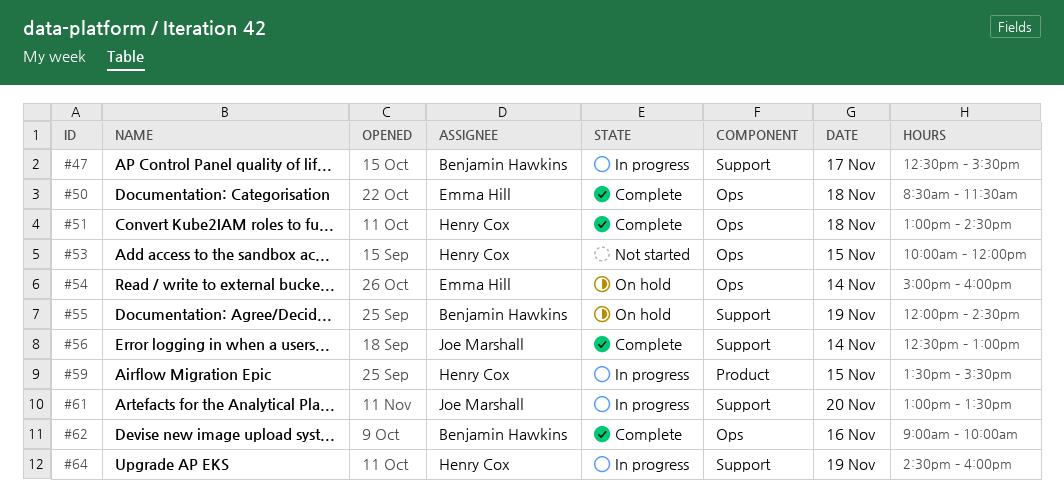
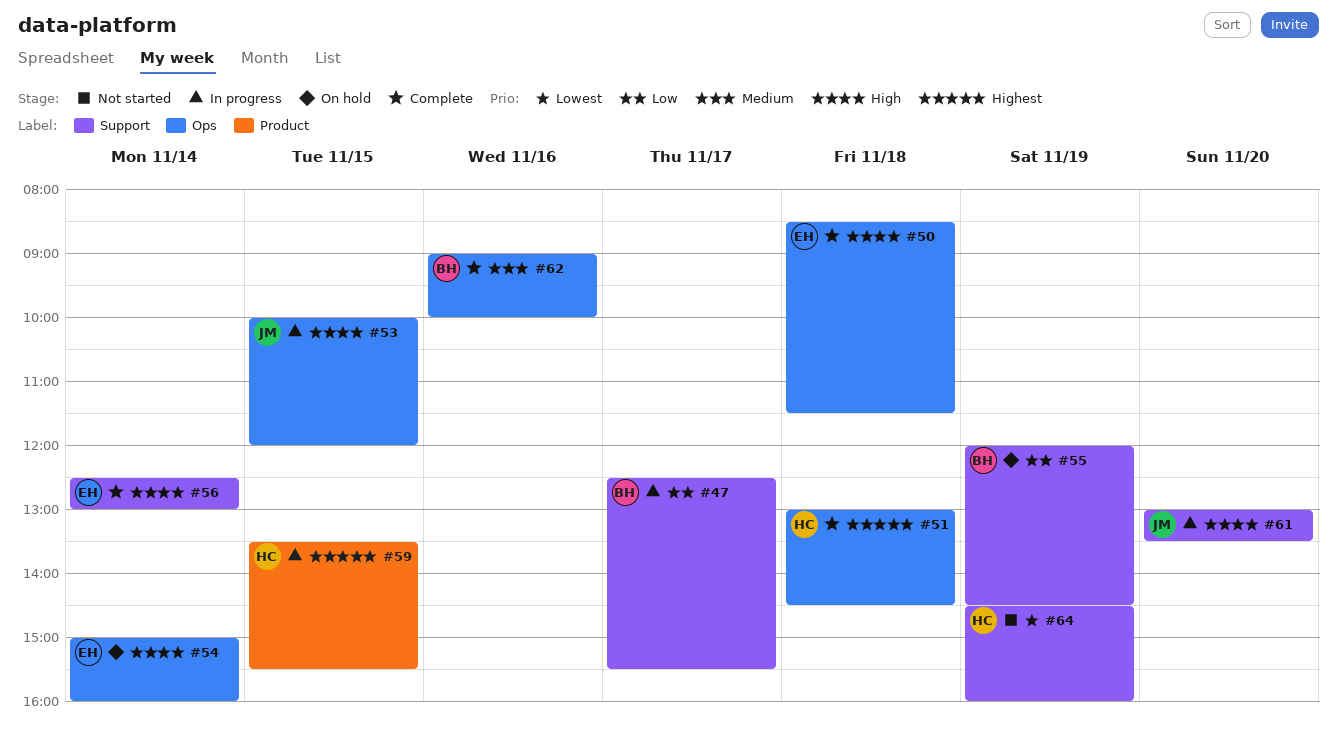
#53, status: Not started -> In progress
#53, owner: Henry Cox -> Joe Marshall
#56, owner: Joe Marshall -> Emma Hill
#64, status: In progress -> Not started

